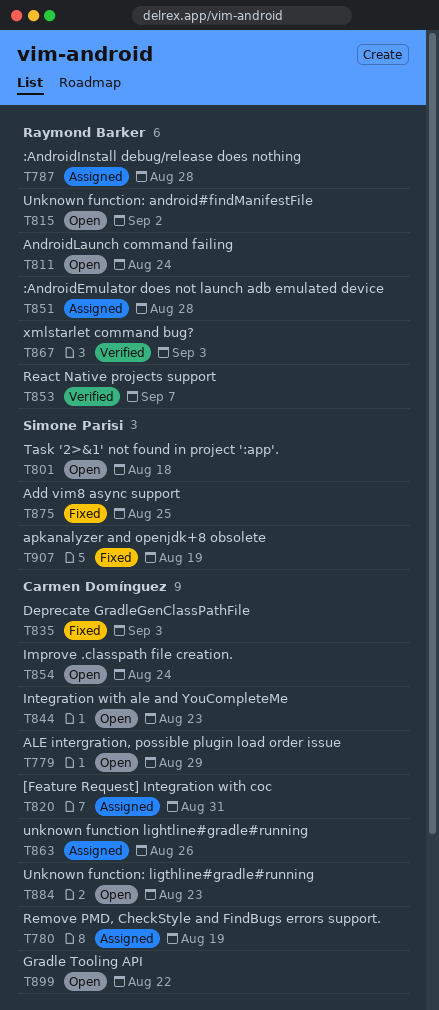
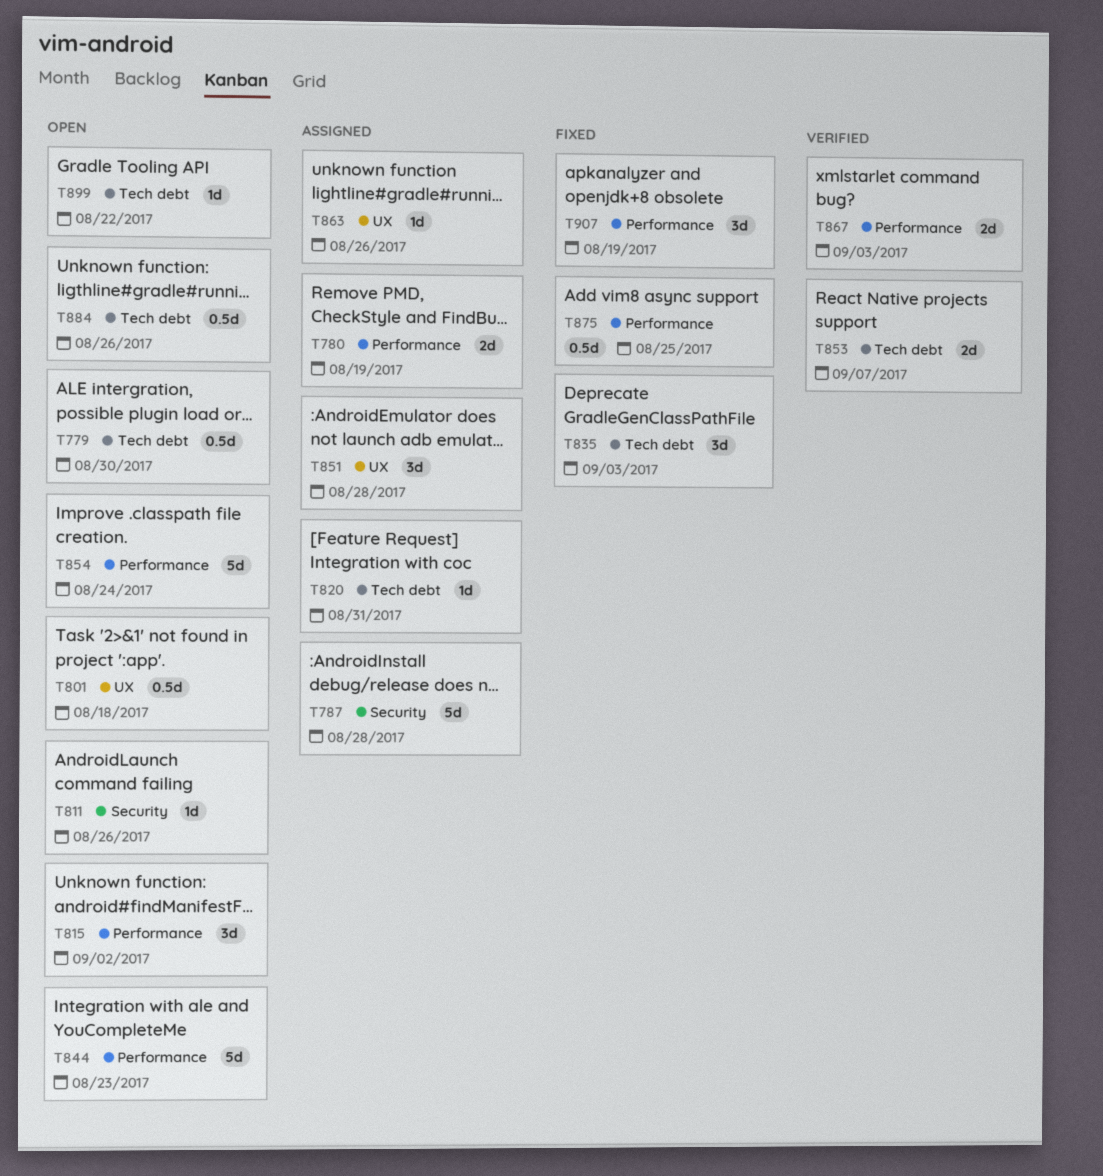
T779, due: Aug 29 -> Aug 30
T811, due: Aug 24 -> Aug 26
T884, due: Aug 23 -> Aug 26

